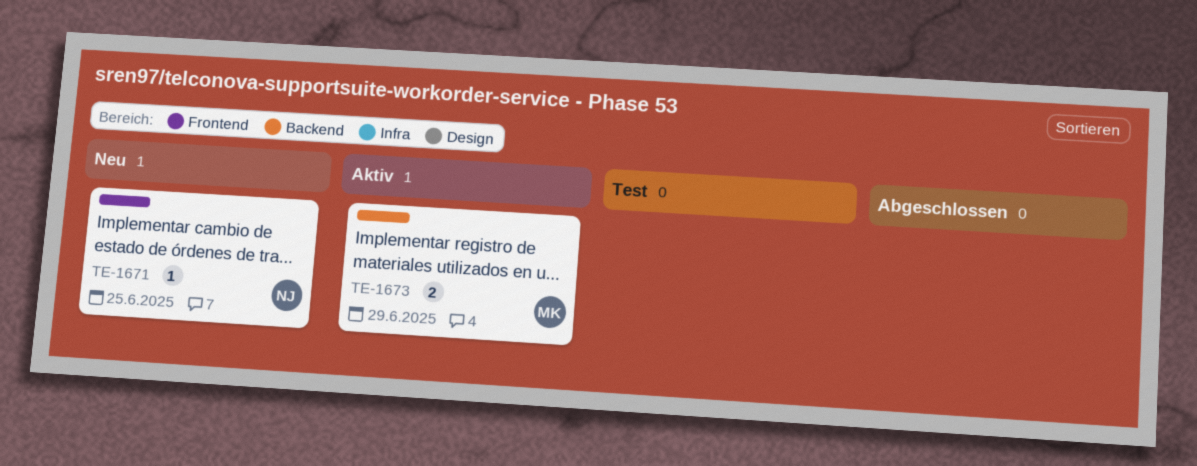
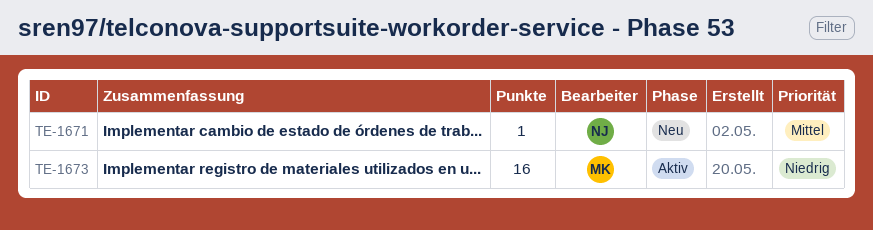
TE-1673, estimate: 2 -> 16

